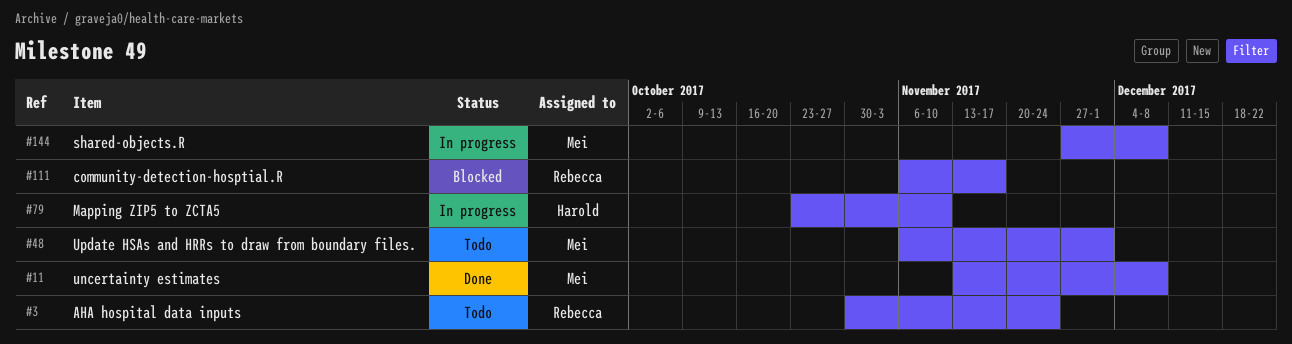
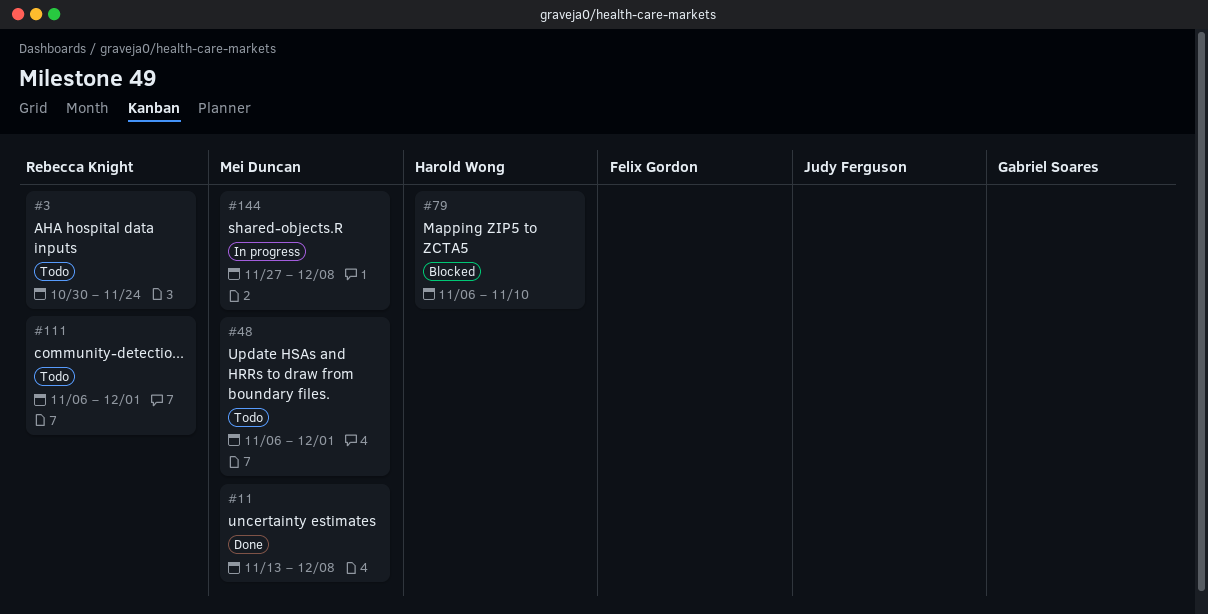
#79, status: In progress -> Blocked
#79, start: Oct 23 -> Nov 6
#111, status: Blocked -> Todo
#111, due: Nov 17 -> Dec 1

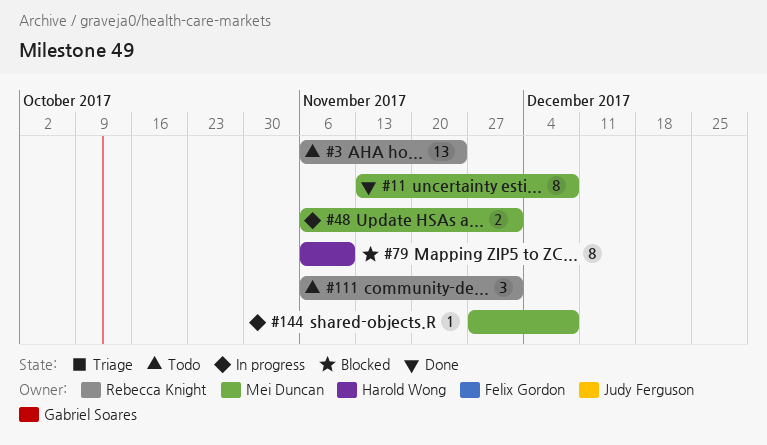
#3, start: Oct 30 -> Nov 6
#48, status: Todo -> In progress

